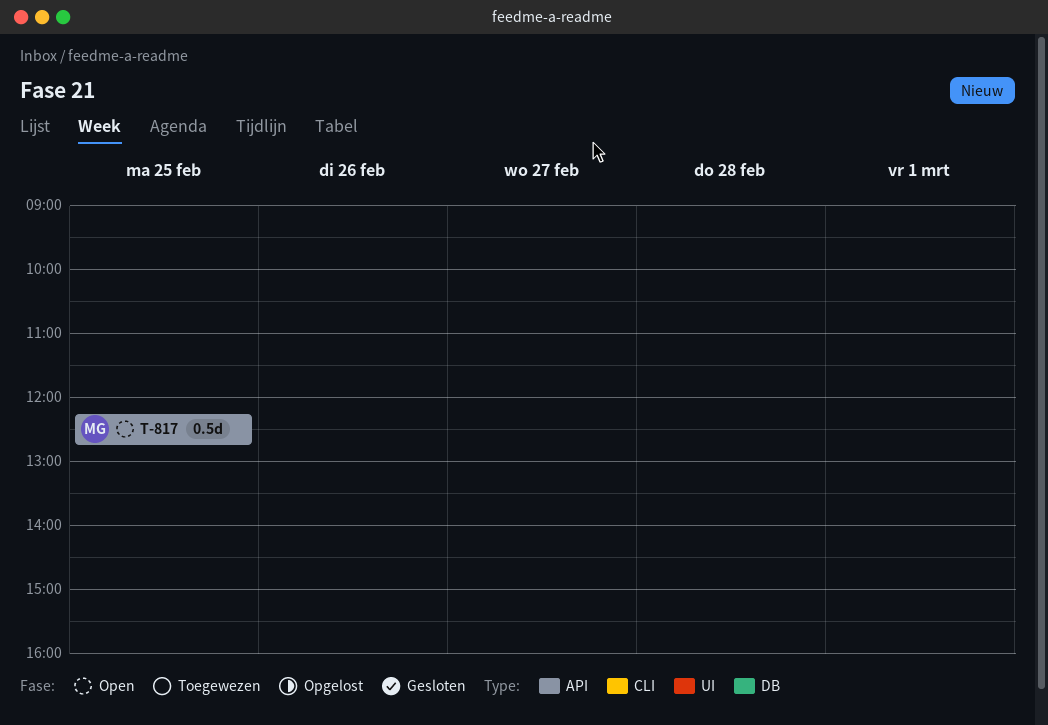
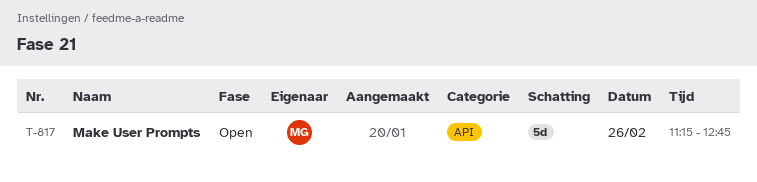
T-817, estimate: 0.5d -> 5d
T-817, day: Feb 25 -> Feb 26
T-817, begins: 12:15 -> 11:15

